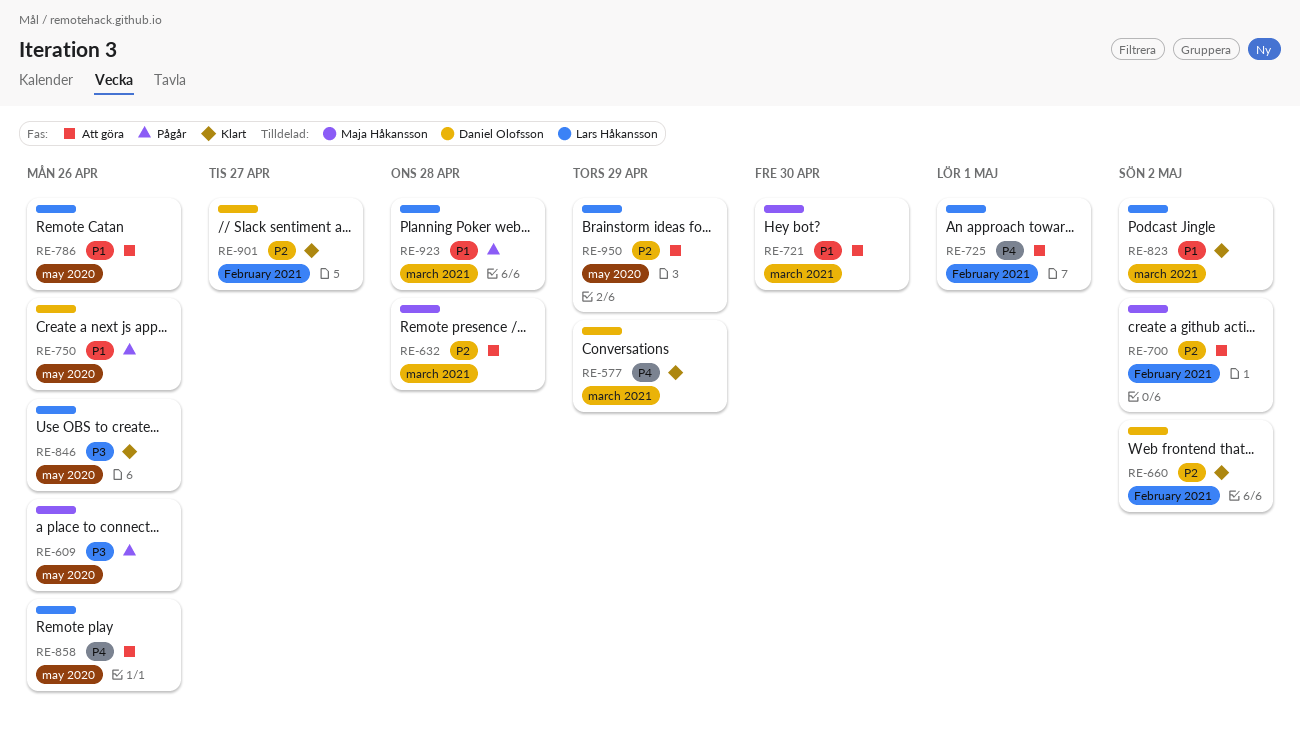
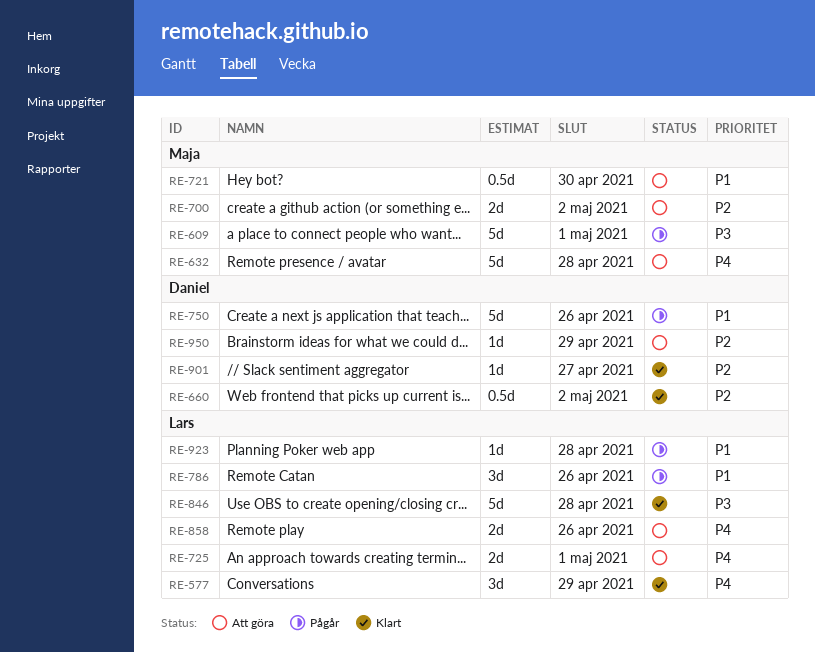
RE-577, owner: Daniel Olofsson -> Lars Håkansson
RE-609, due: Apr 26 -> May 1
RE-632, priority: P2 -> P4
RE-786, status: Att göra -> Pågår
RE-823: present -> none
RE-846, due: Apr 26 -> Apr 28
RE-950, owner: Lars Håkansson -> Daniel Olofsson

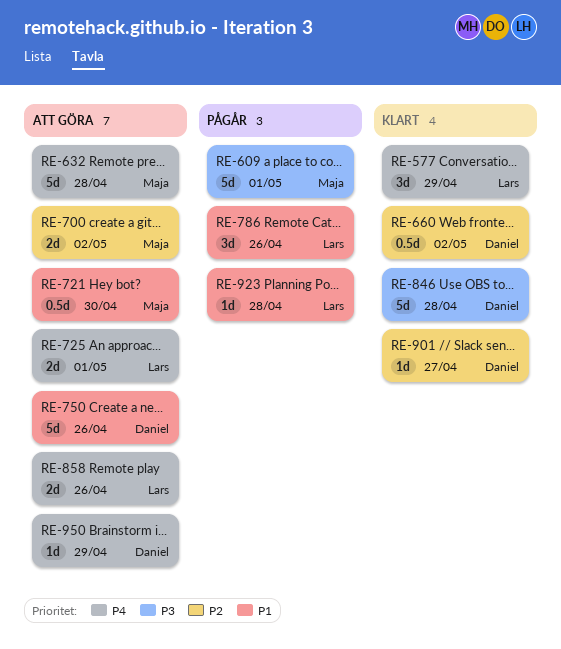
RE-750, status: Pågår -> Att göra
RE-846, owner: Lars -> Daniel
RE-950, priority: P2 -> P4

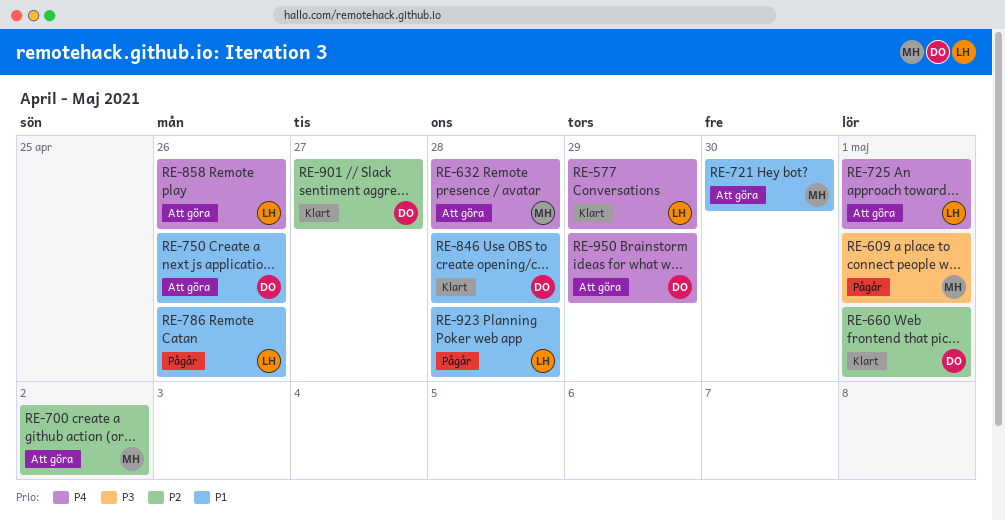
RE-660, due: May 2 -> May 1
RE-846, priority: P3 -> P1

